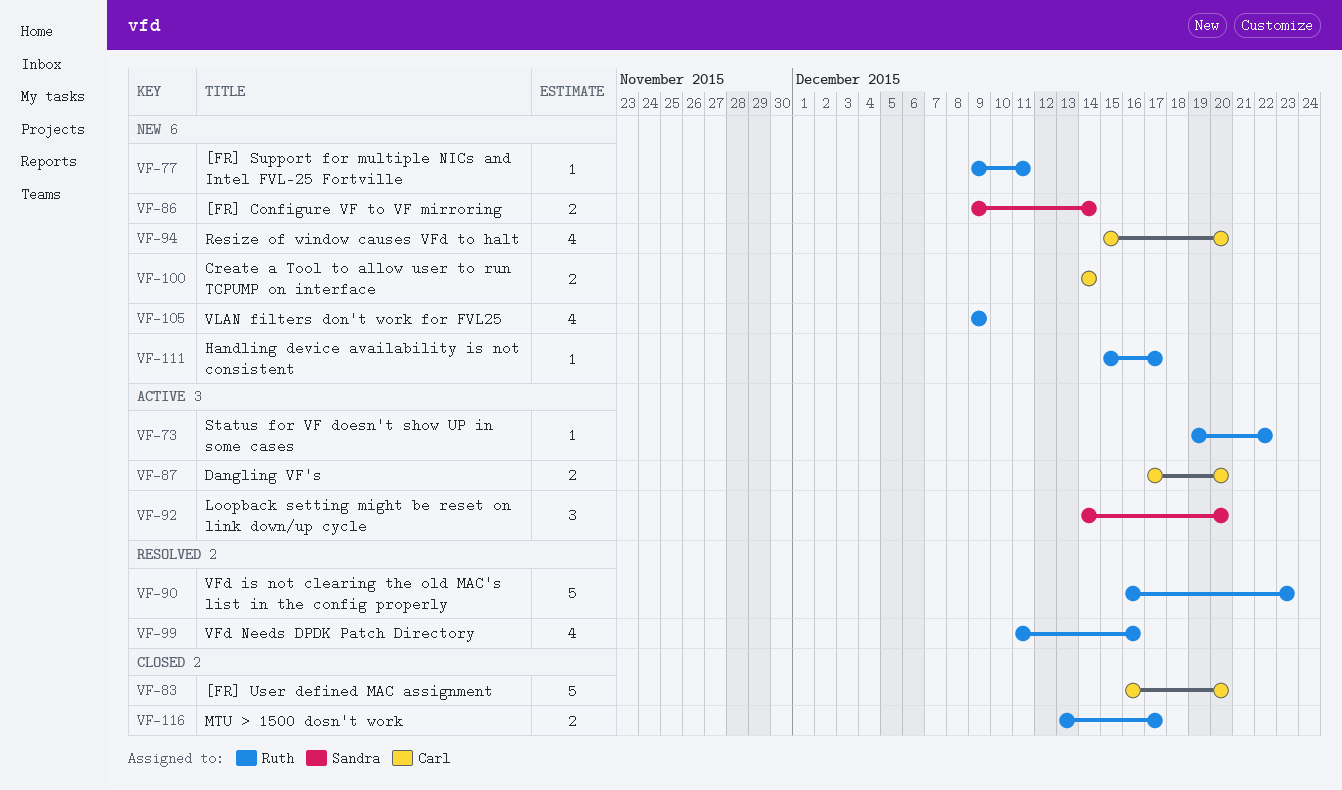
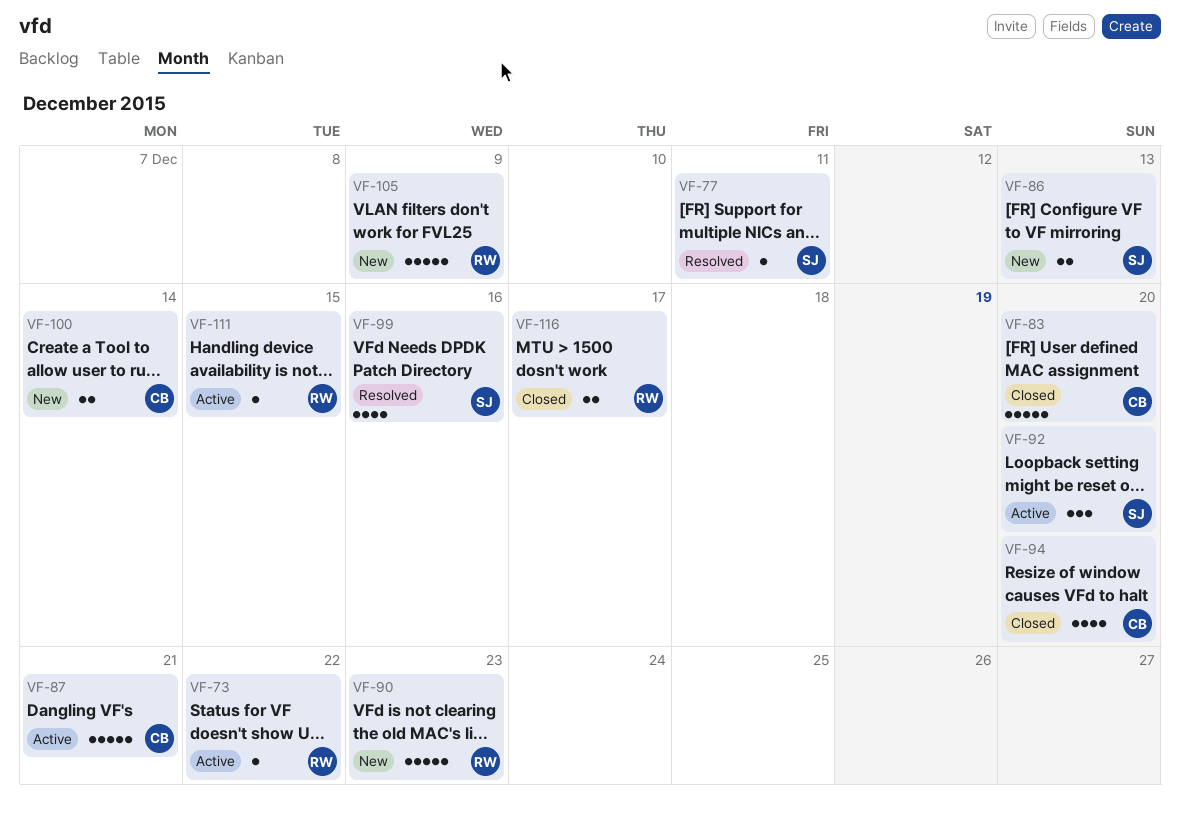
VF-77, status: New -> Resolved
VF-77, owner: Ruth -> Sandra
VF-86, due: Dec 14 -> Dec 13
VF-87, estimate: 2 -> 5
VF-87, due: Dec 20 -> Dec 21
VF-90, status: Resolved -> New
VF-94, status: New -> Closed
VF-99, owner: Ruth -> Sandra
VF-105, estimate: 4 -> 5
VF-111, status: New -> Active
VF-111, due: Dec 17 -> Dec 15

